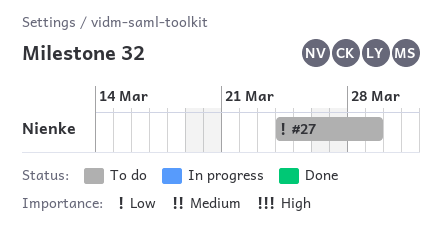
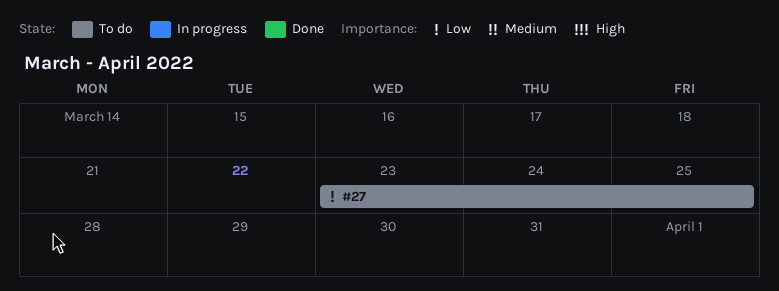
#27, start: Mar 24 -> Mar 23
#27, due: Mar 29 -> Mar 25

